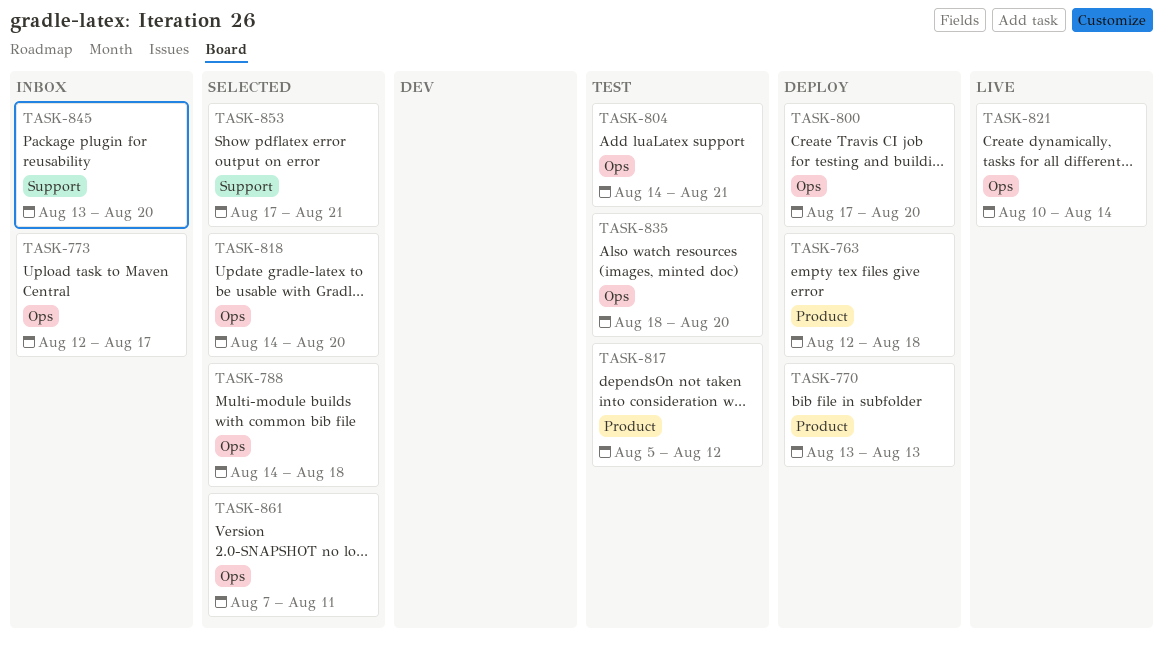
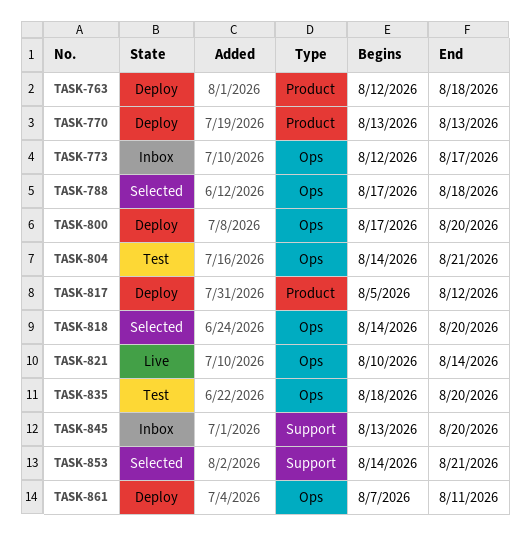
TASK-788, start: Aug 14 -> Aug 17
TASK-817, status: Test -> Deploy
TASK-853, start: Aug 17 -> Aug 14
TASK-861, status: Selected -> Deploy

